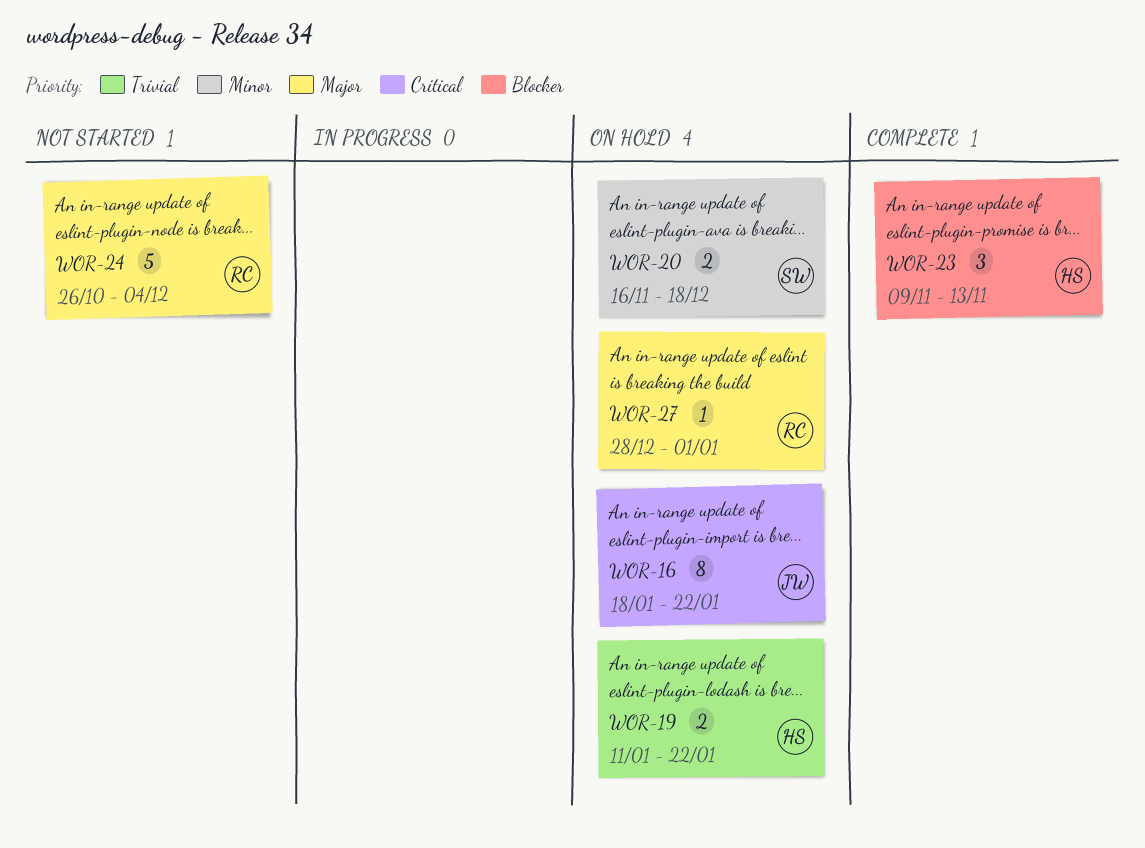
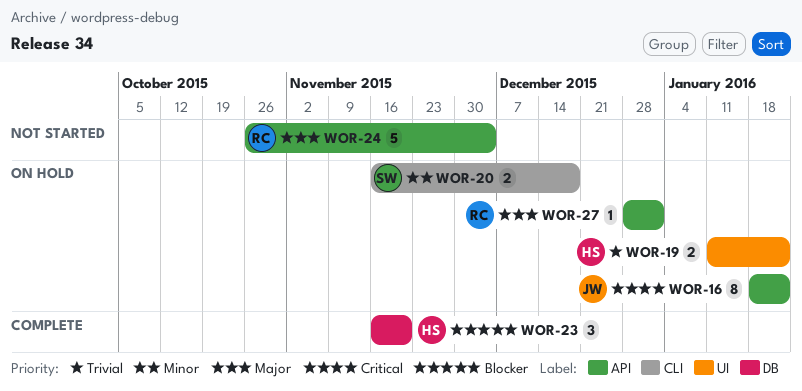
WOR-23, start: Nov 9 -> Nov 16
WOR-23, due: Nov 13 -> Nov 20

